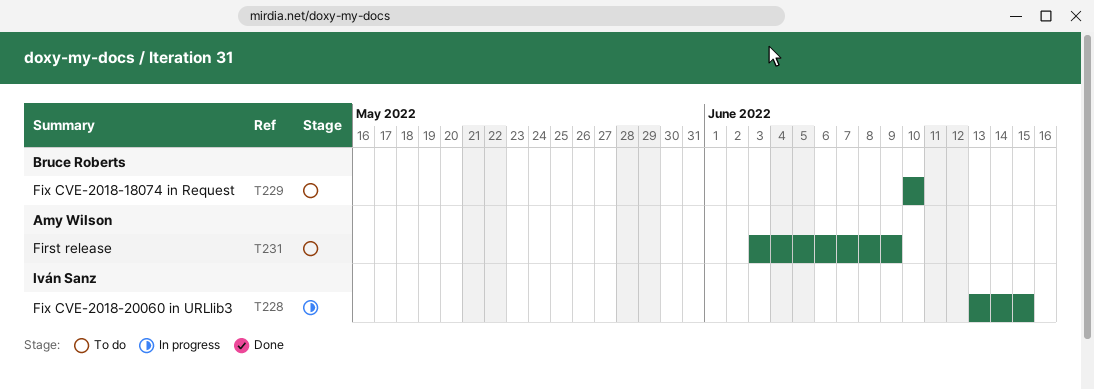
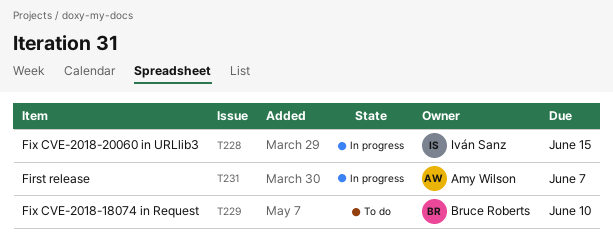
T231, status: To do -> In progress
T231, due: Jun 9 -> Jun 7

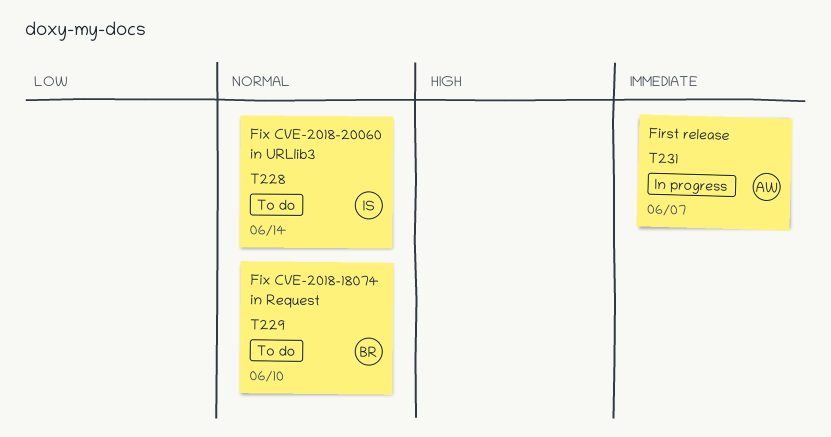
T228, status: In progress -> To do
T228, due: Jun 15 -> Jun 14

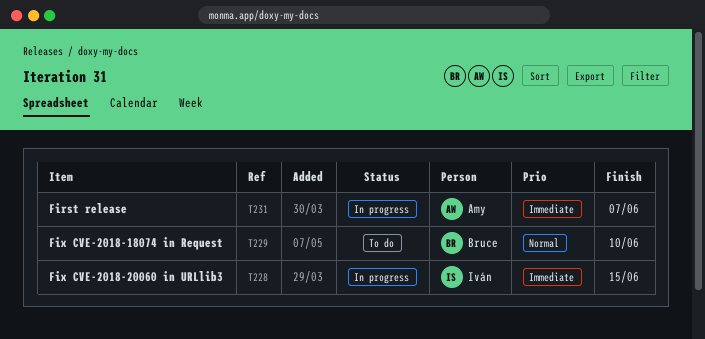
T228, status: To do -> In progress
T228, priority: Normal -> Immediate
T228, due: Jun 14 -> Jun 15

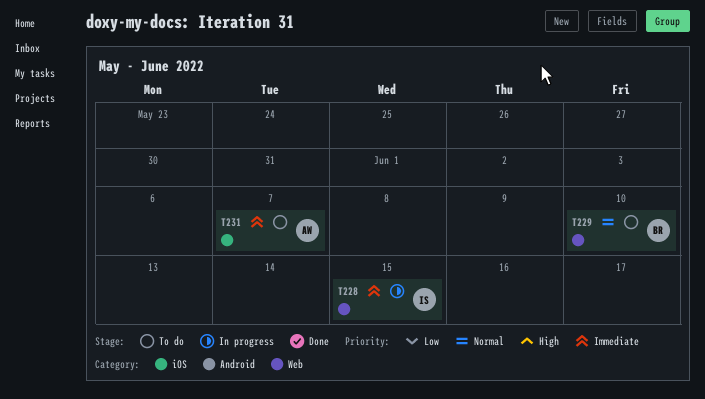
T231, status: In progress -> To do

